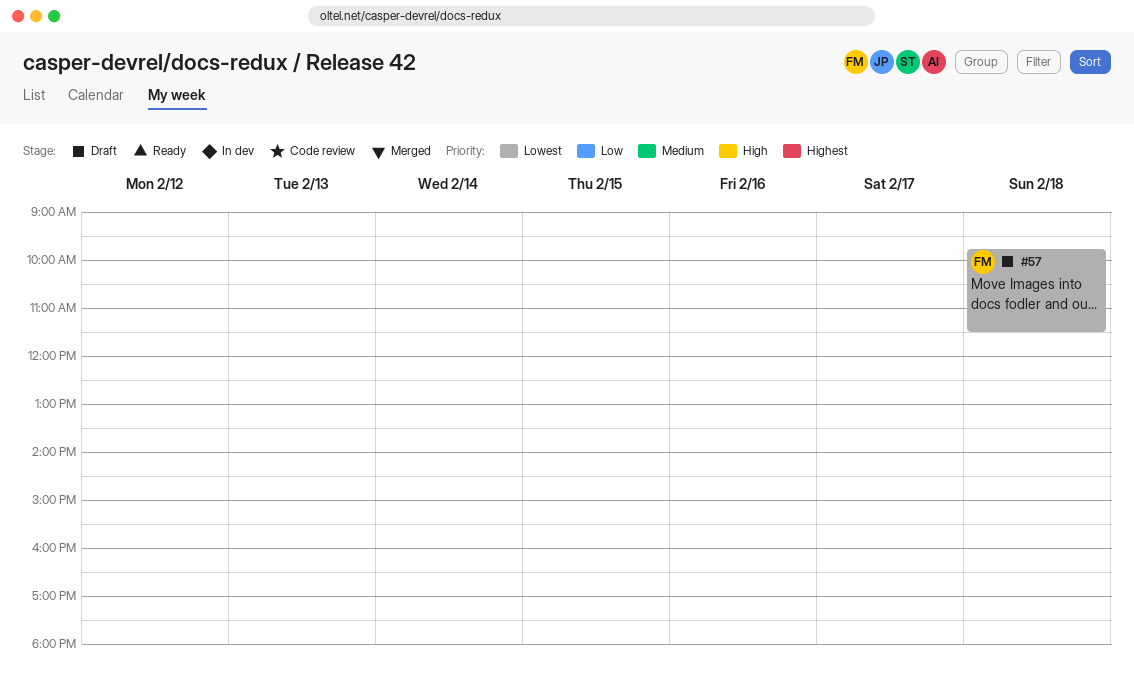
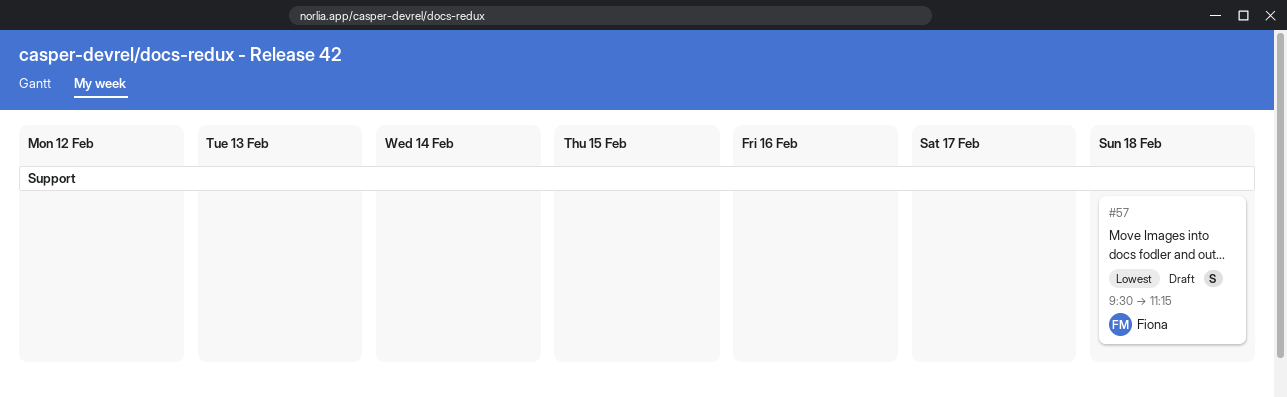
#57, begins: 09:45 -> 09:30
#57, ends: 11:30 -> 11:15

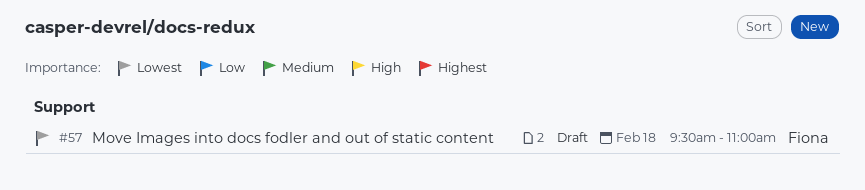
#57, ends: 11:15 -> 11:00

